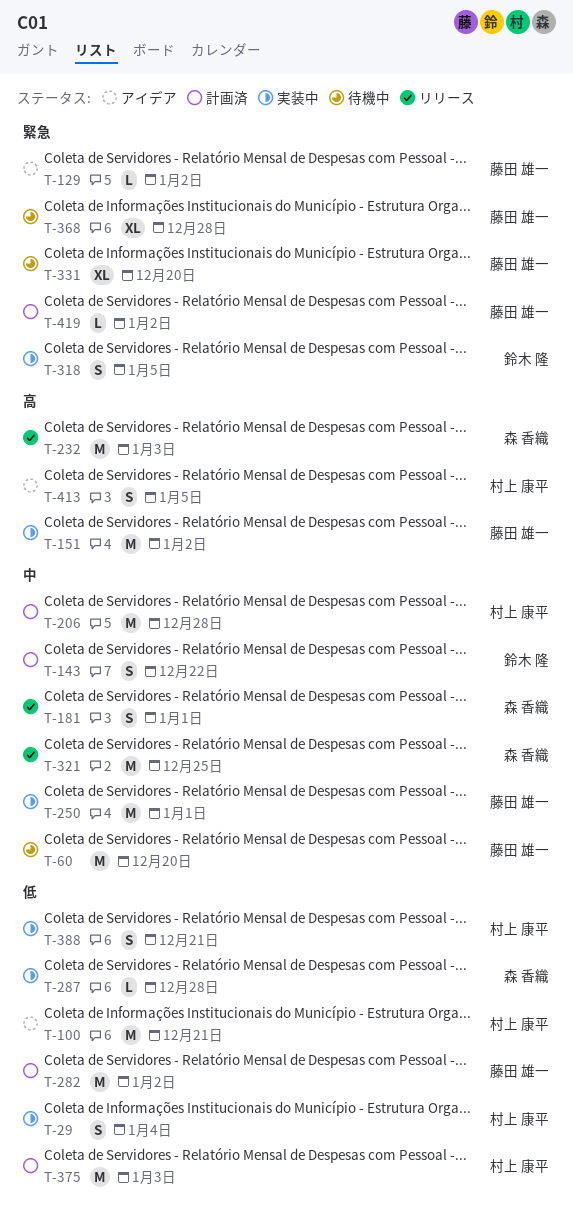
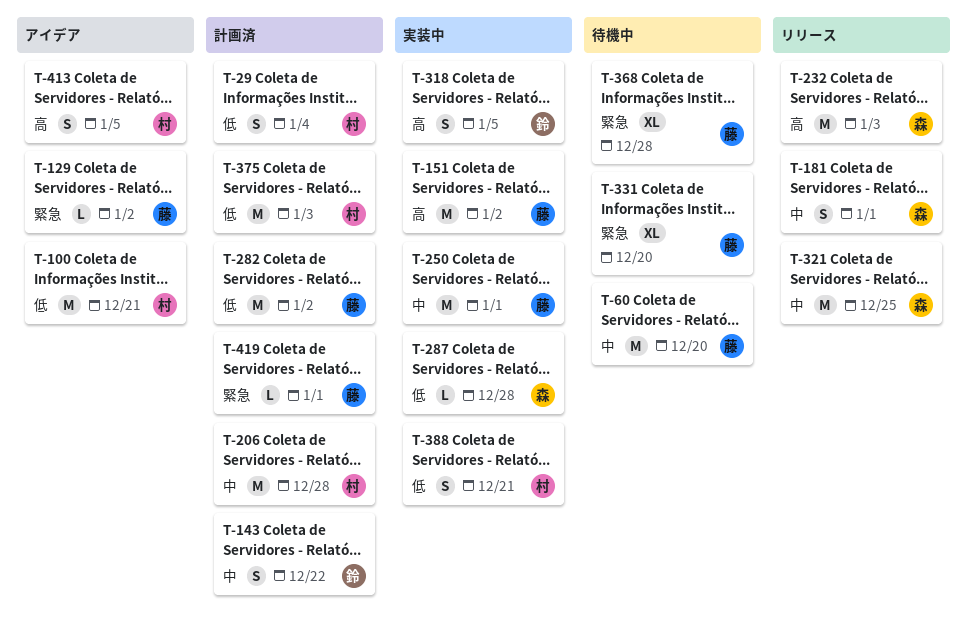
T-29, status: 実装中 -> 計画済
T-318, priority: 緊急 -> 高
T-419, due: Jan 2 -> Jan 1

